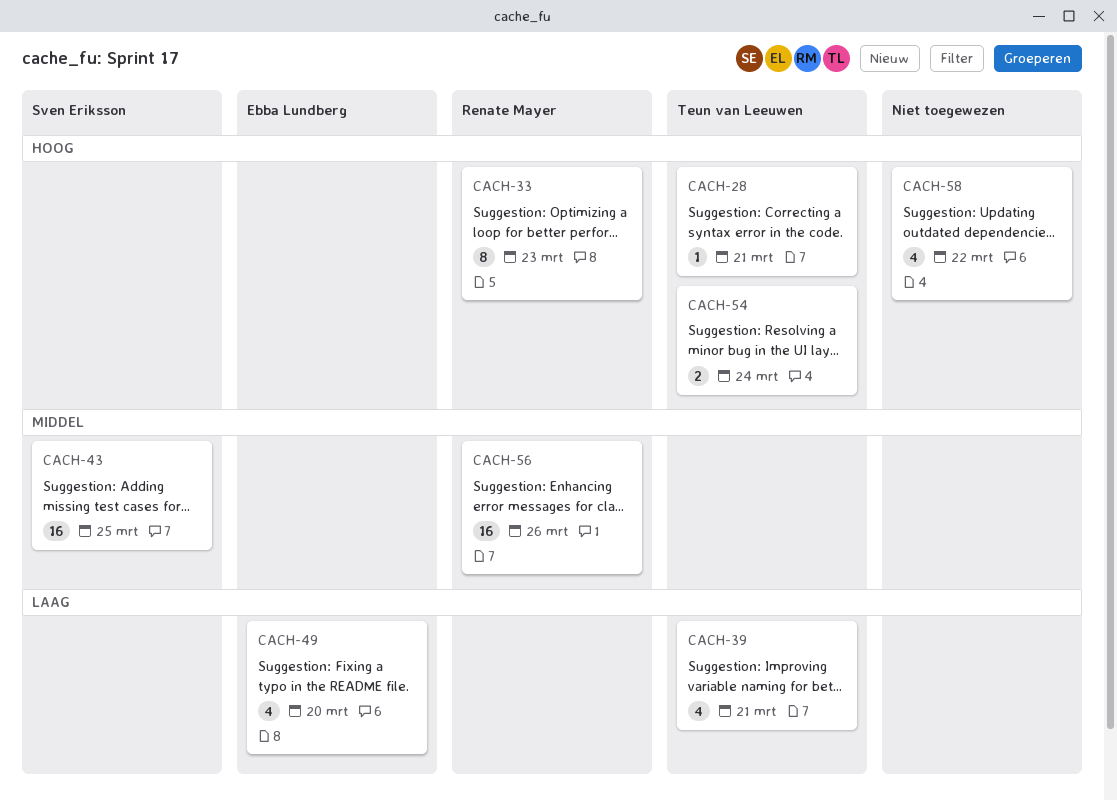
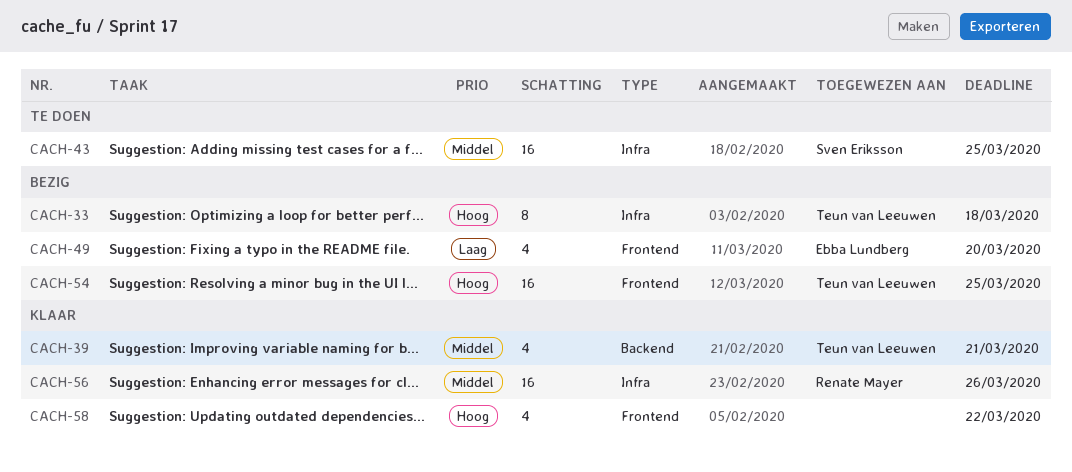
CACH-28: present -> none
CACH-33, owner: Renate Mayer -> Teun van Leeuwen
CACH-33, due: Mar 23 -> Mar 18
CACH-39, priority: Laag -> Middel
CACH-54, estimate: 2 -> 16
CACH-54, due: Mar 24 -> Mar 25

